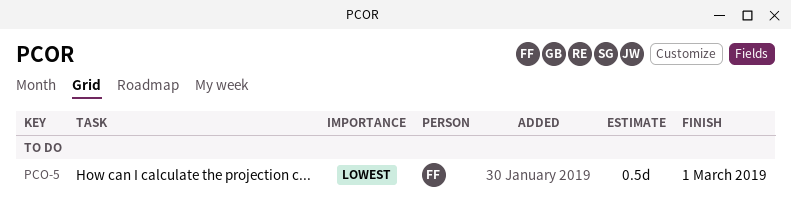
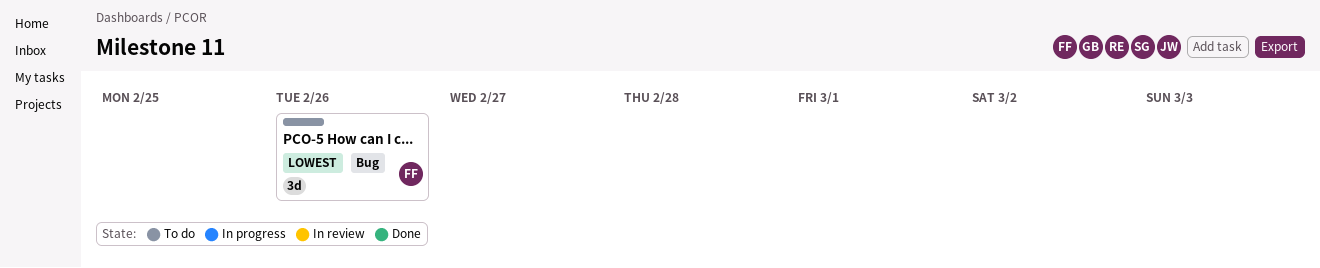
PCO-5, estimate: 0.5d -> 3d
PCO-5, due: Mar 1 -> Feb 26

